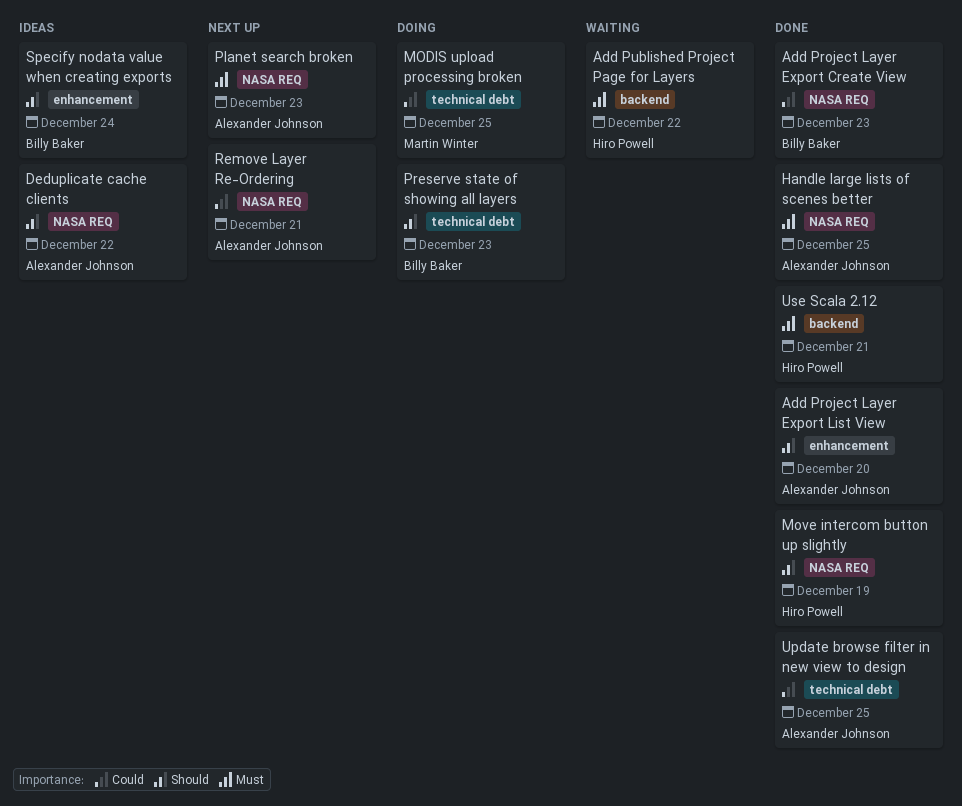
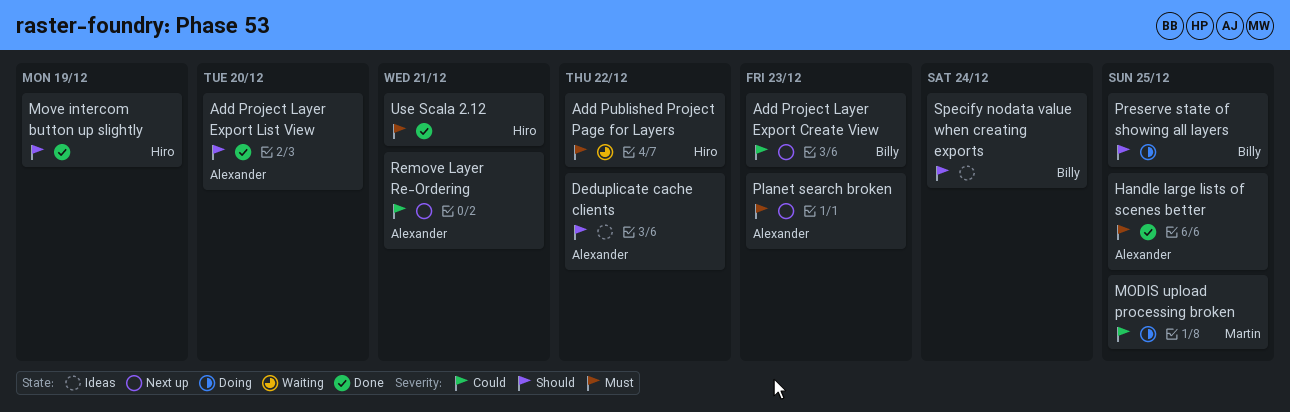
Add Project Layer Export Create View, status: Done -> Next up
Preserve state of showing all layers, due: Dec 23 -> Dec 25
Update browse filter in new view to design: present -> none

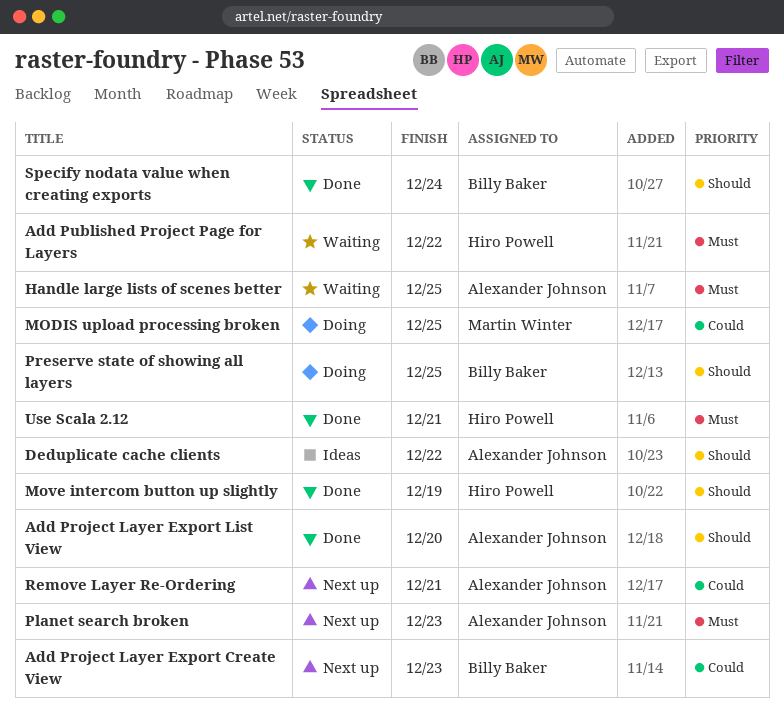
Handle large lists of scenes better, status: Done -> Waiting
Specify nodata value when creating exports, status: Ideas -> Done

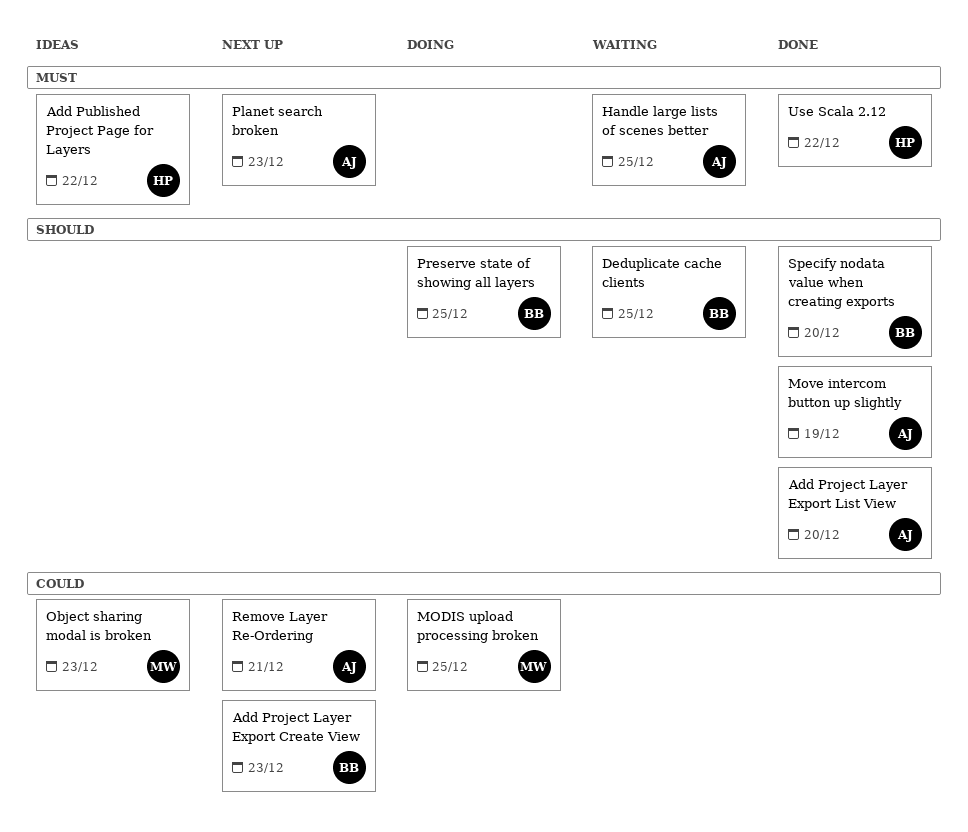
Add Published Project Page for Layers, status: Waiting -> Ideas
Deduplicate cache clients, status: Ideas -> Waiting
Deduplicate cache clients, owner: Alexander Johnson -> Billy Baker
Deduplicate cache clients, due: Dec 22 -> Dec 25
Move intercom button up slightly, owner: Hiro Powell -> Alexander Johnson
Object sharing modal is broken: none -> present
Specify nodata value when creating exports, due: Dec 24 -> Dec 20
Use Scala 2.12, due: Dec 21 -> Dec 22

